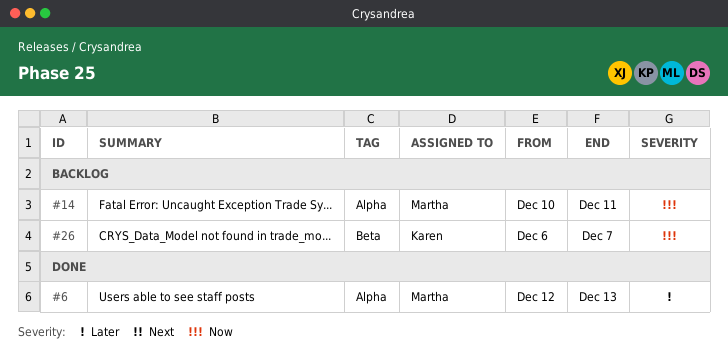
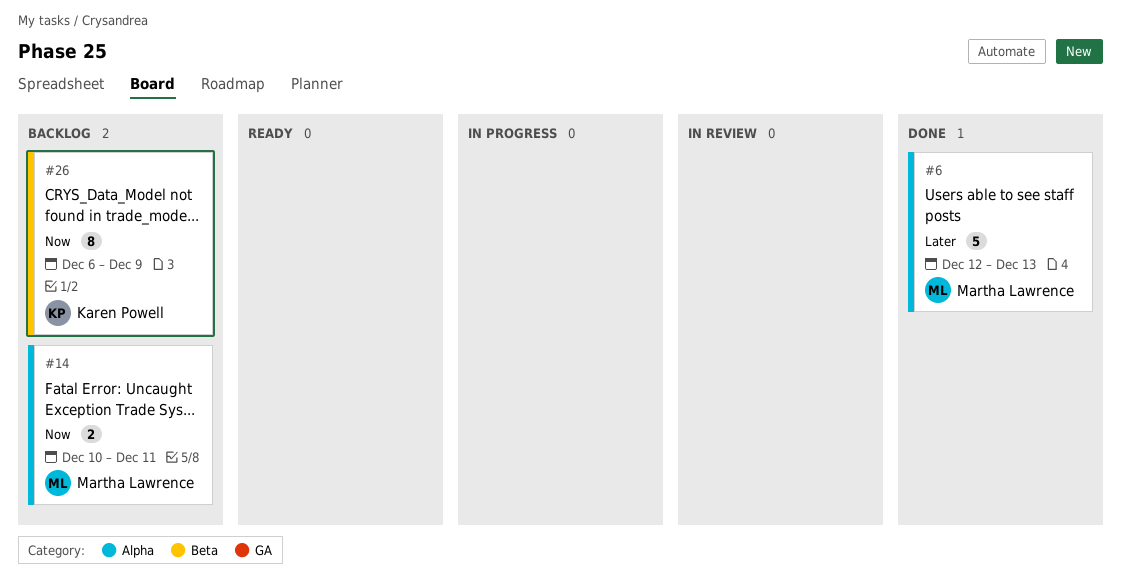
#26, due: Dec 7 -> Dec 9

